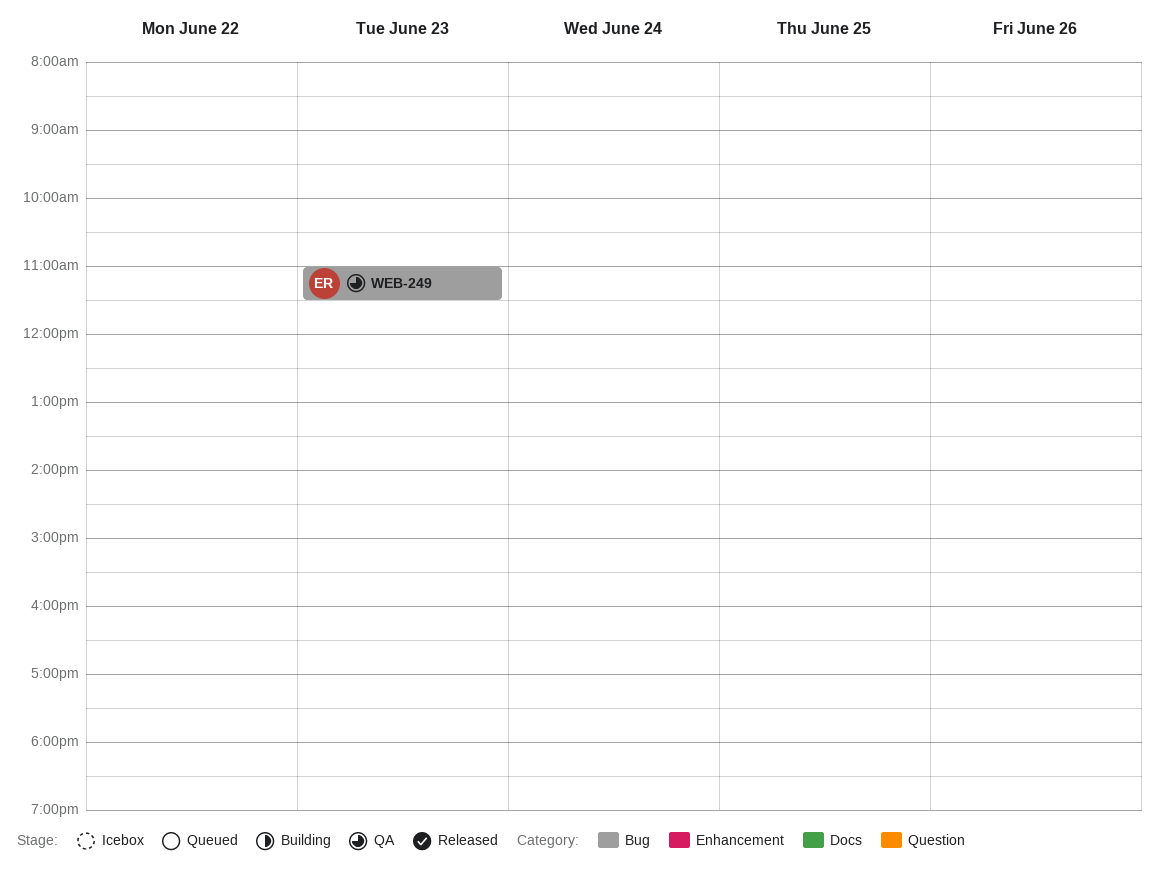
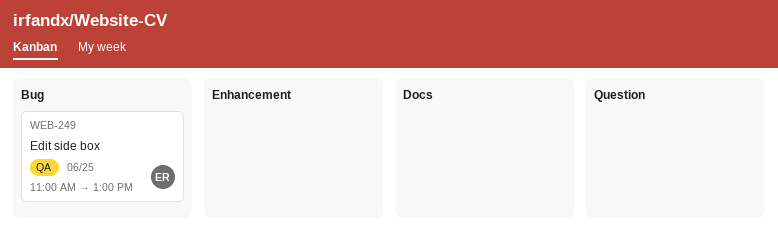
WEB-249, day: Jun 23 -> Jun 25
WEB-249, ends: 11:30 -> 13:00

